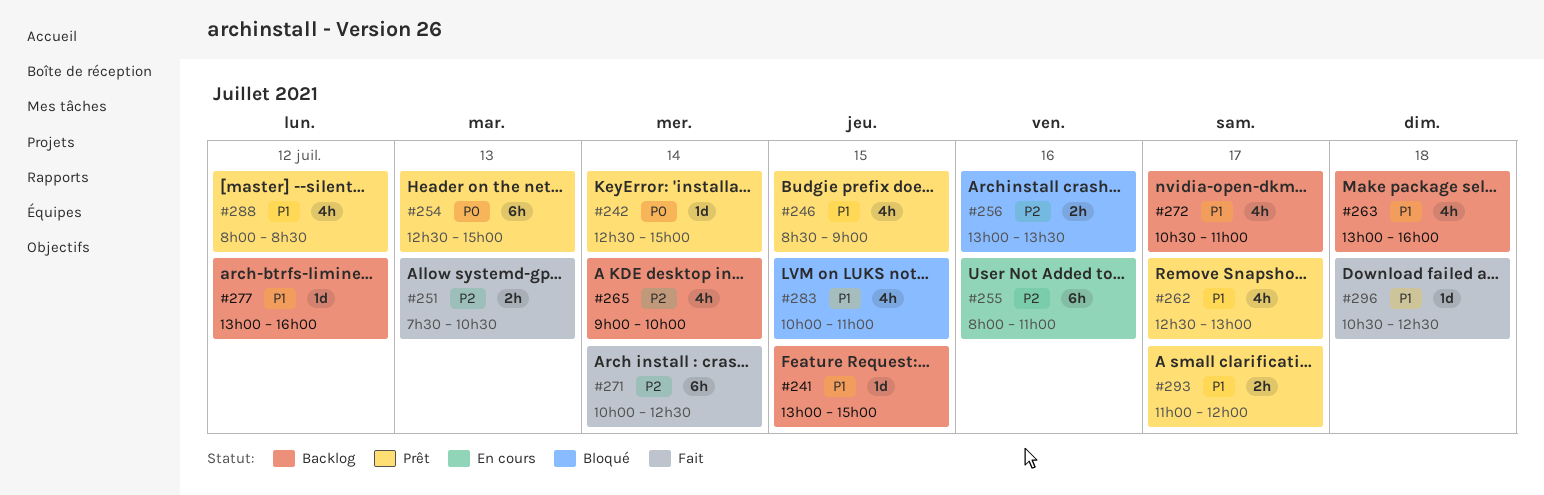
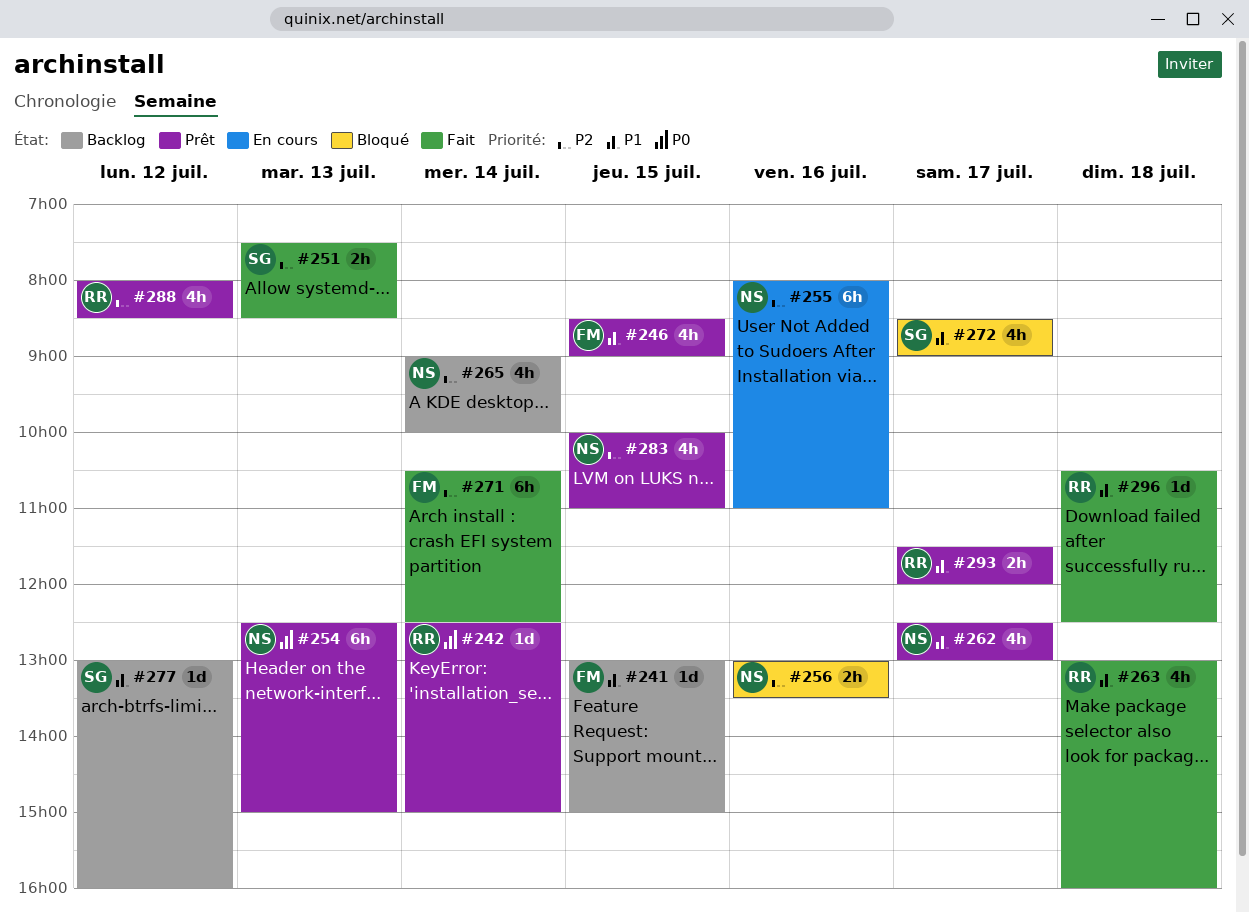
#251, ends: 10:30 -> 08:30
#263, status: Backlog -> Fait
#271, begins: 10:00 -> 10:30
#272, status: Backlog -> Bloqué
#272, begins: 10:30 -> 08:30
#272, ends: 11:00 -> 09:00
#283, status: Bloqué -> Prêt
#283, priority: P1 -> P2
#288, priority: P1 -> P2
#293, begins: 11:00 -> 11:30

